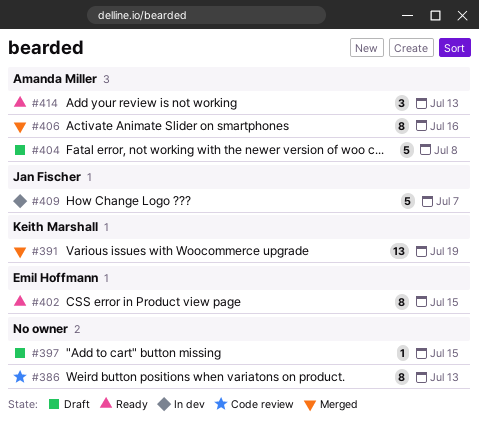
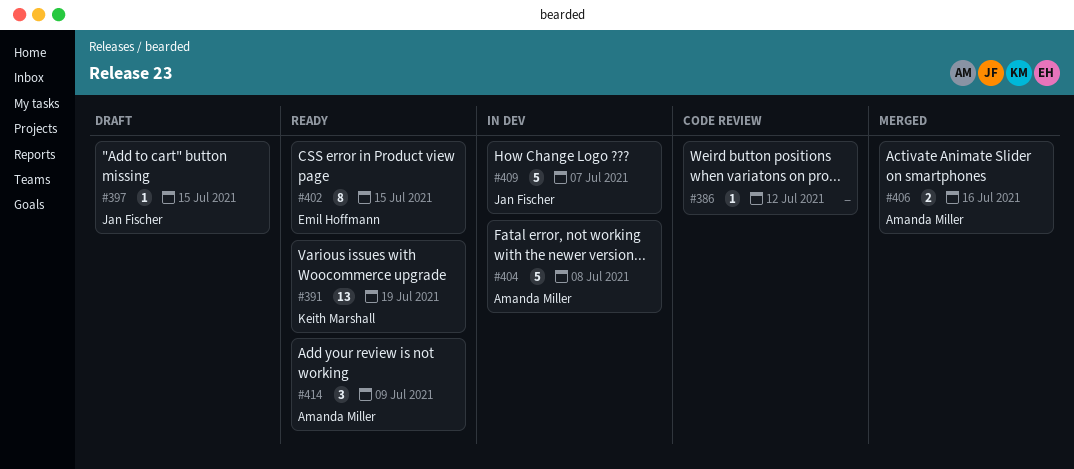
#386, estimate: 8 -> 1
#386, due: Jul 13 -> Jul 12
#391, status: Merged -> Ready
#397, owner: none -> Jan Fischer
#404, status: Draft -> In dev
#406, estimate: 8 -> 2
#414, due: Jul 13 -> Jul 9

